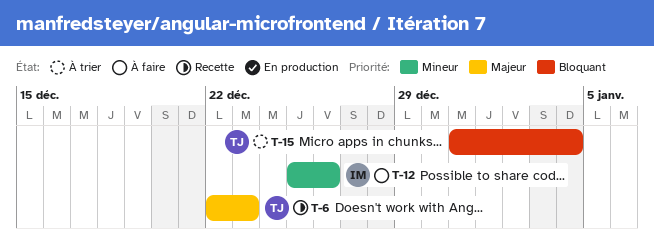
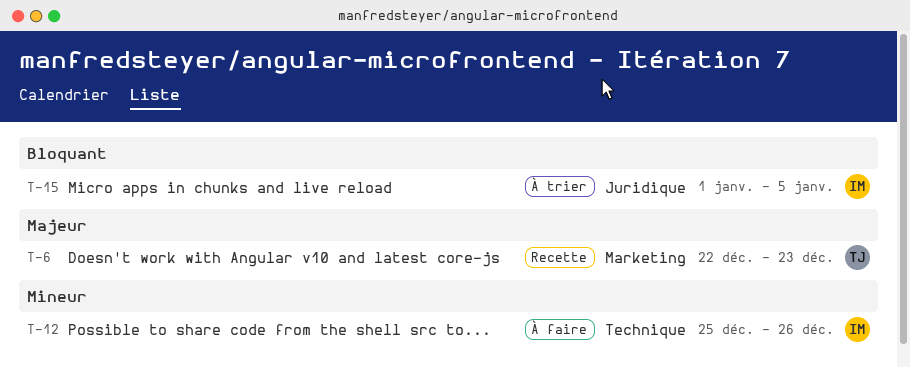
T-15, owner: TJ -> IM
T-15, start: Dec 31 -> Jan 1
T-15, due: Jan 4 -> Jan 5

